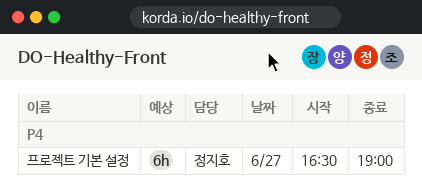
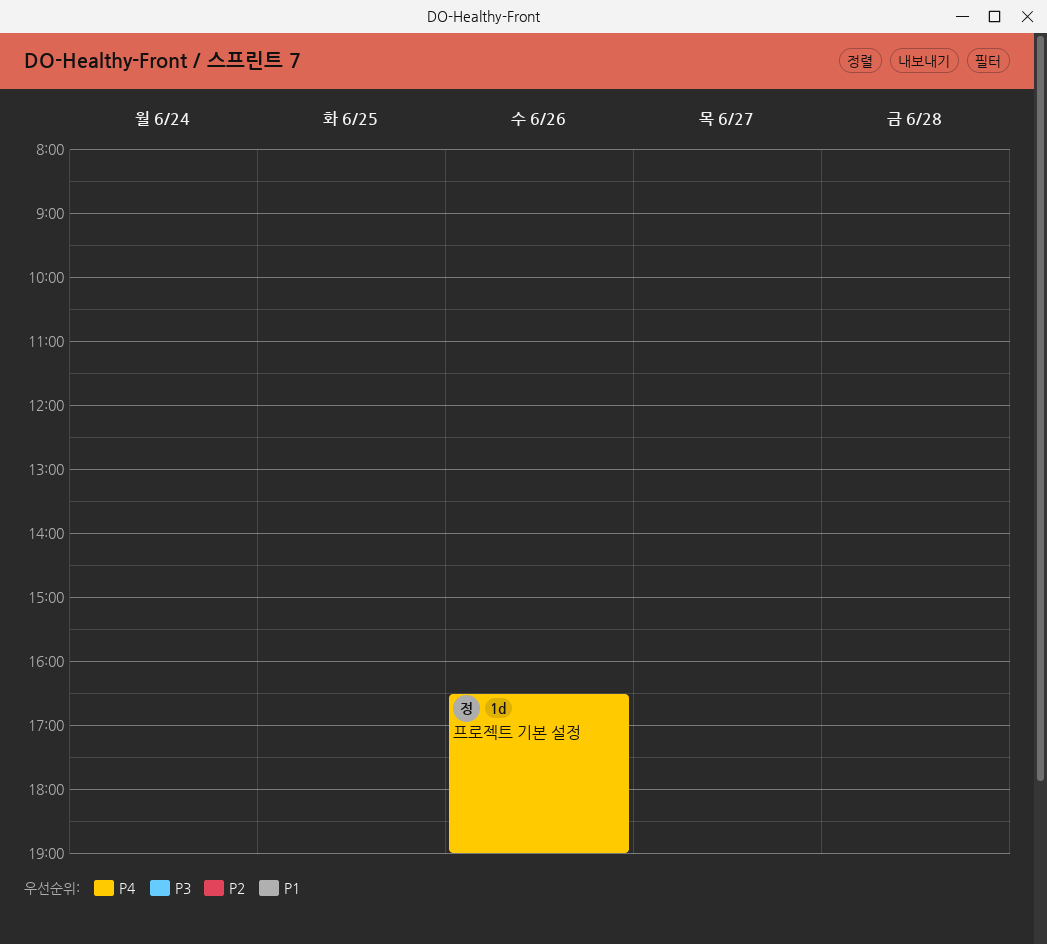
프로젝트 기본 설정, estimate: 6h -> 1d
프로젝트 기본 설정, day: Jun 27 -> Jun 26

